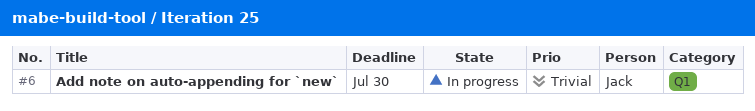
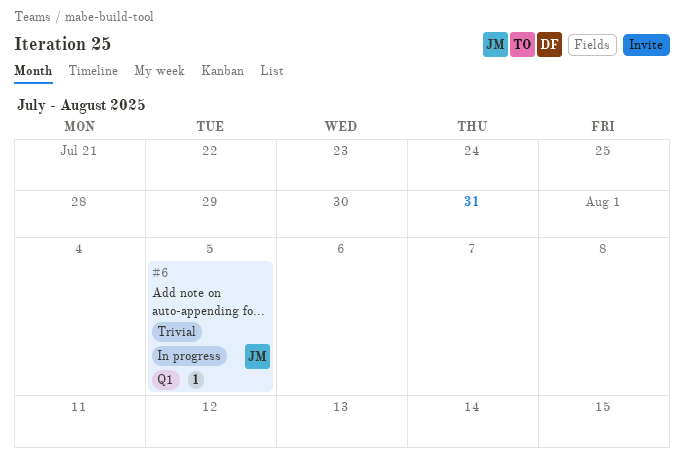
#6, due: Jul 30 -> Aug 5

